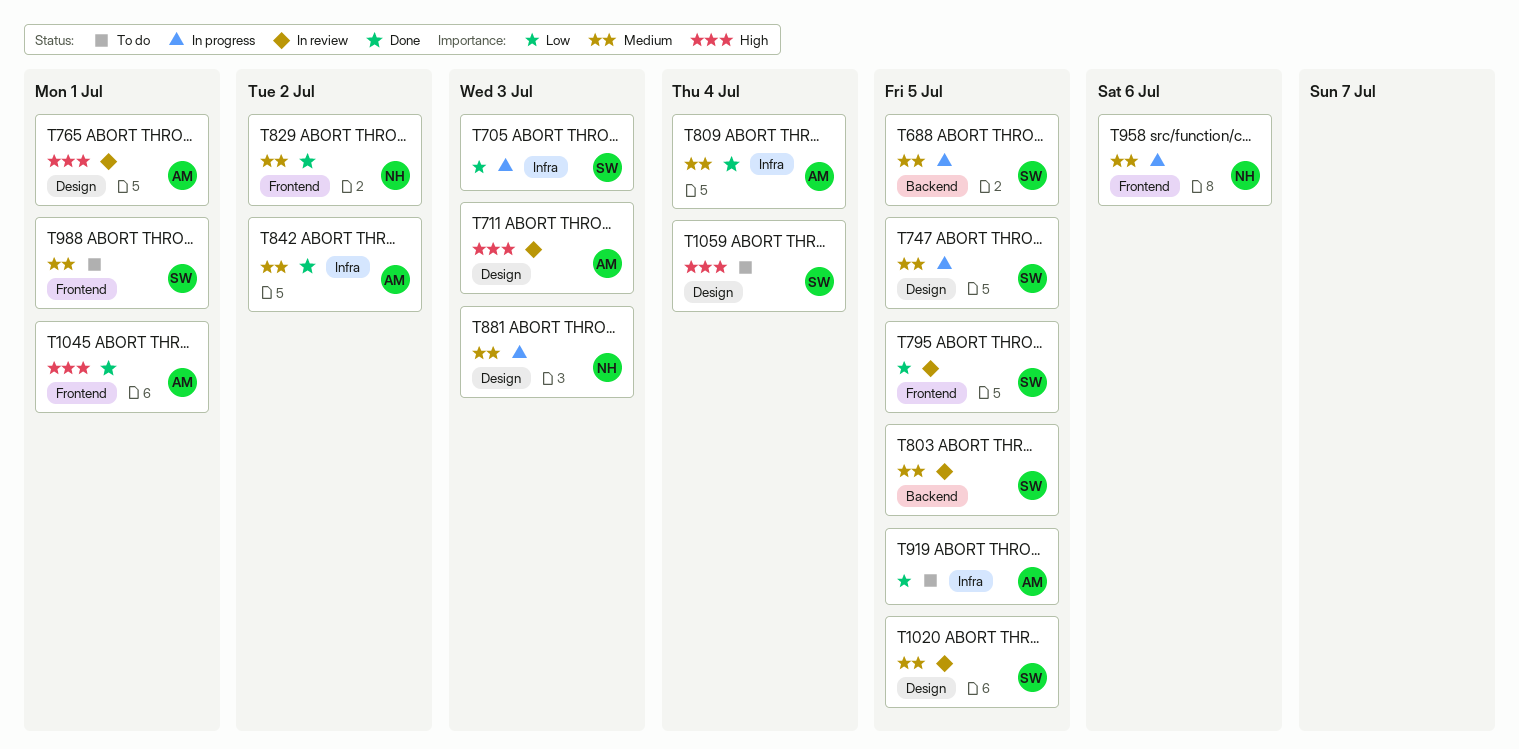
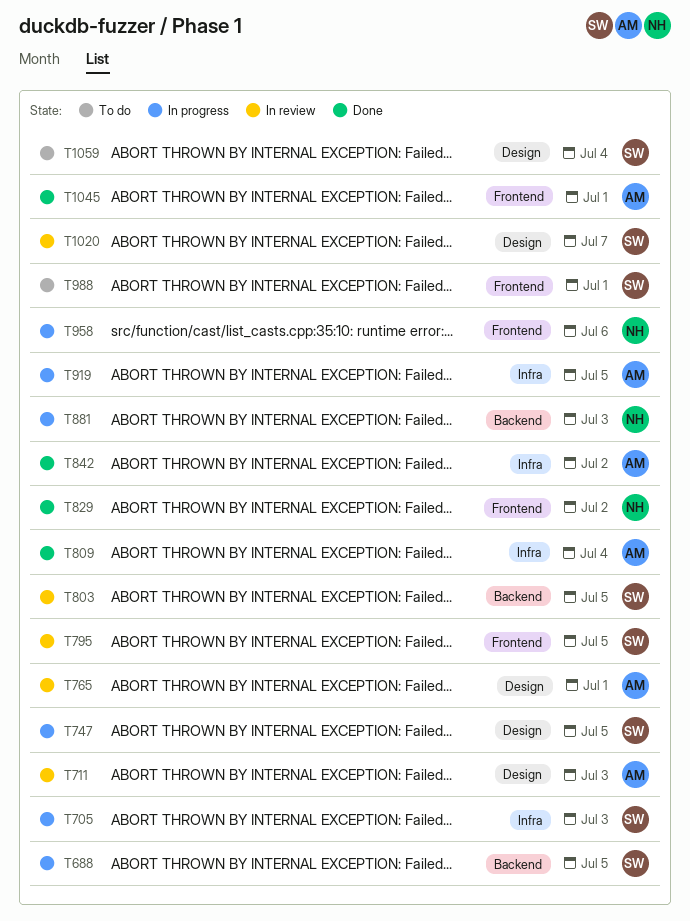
T881, label: Design -> Backend
T919, status: To do -> In progress
T1020, due: Jul 5 -> Jul 7

